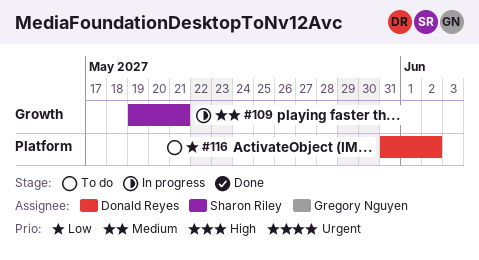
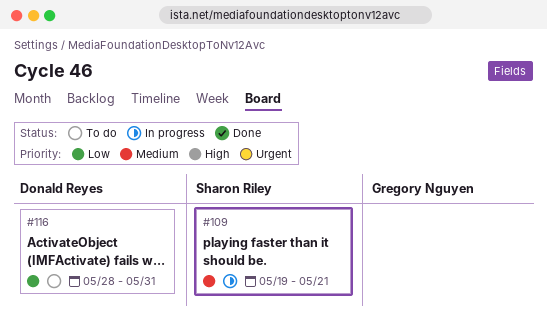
#116, start: May 31 -> May 28
#116, due: Jun 2 -> May 31

